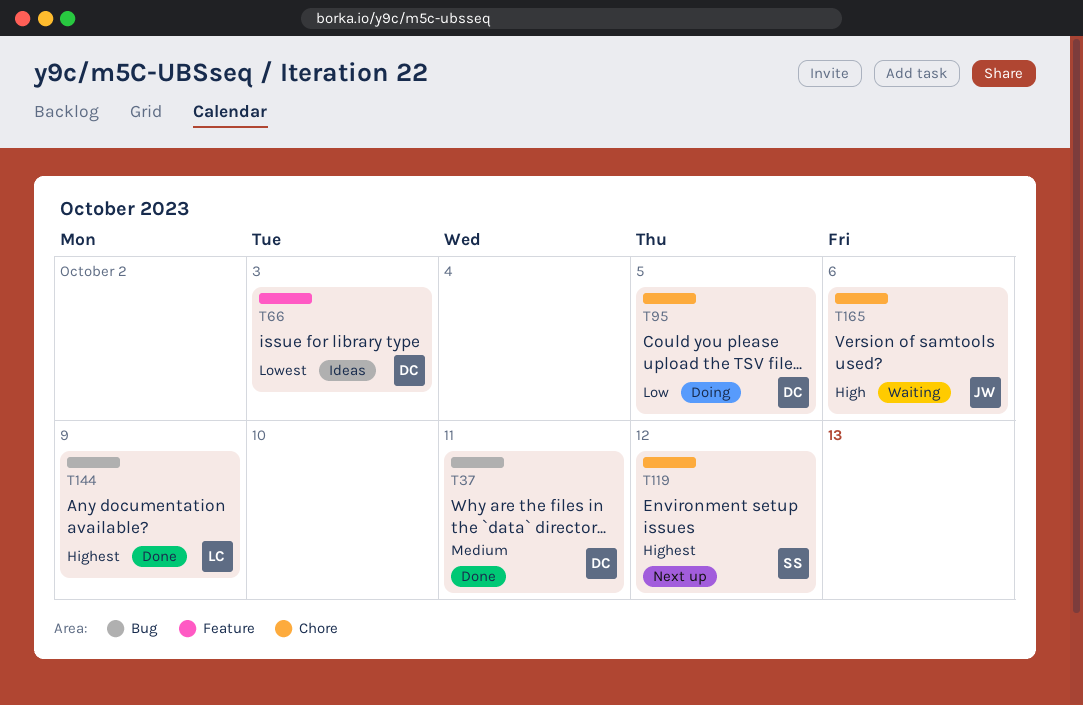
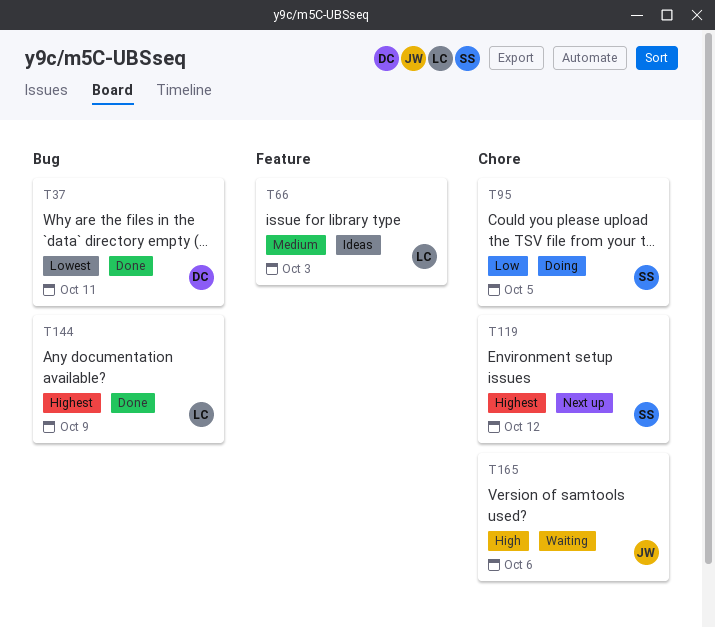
T37, priority: Medium -> Lowest
T66, owner: DC -> LC
T66, priority: Lowest -> Medium
T95, owner: DC -> SS

